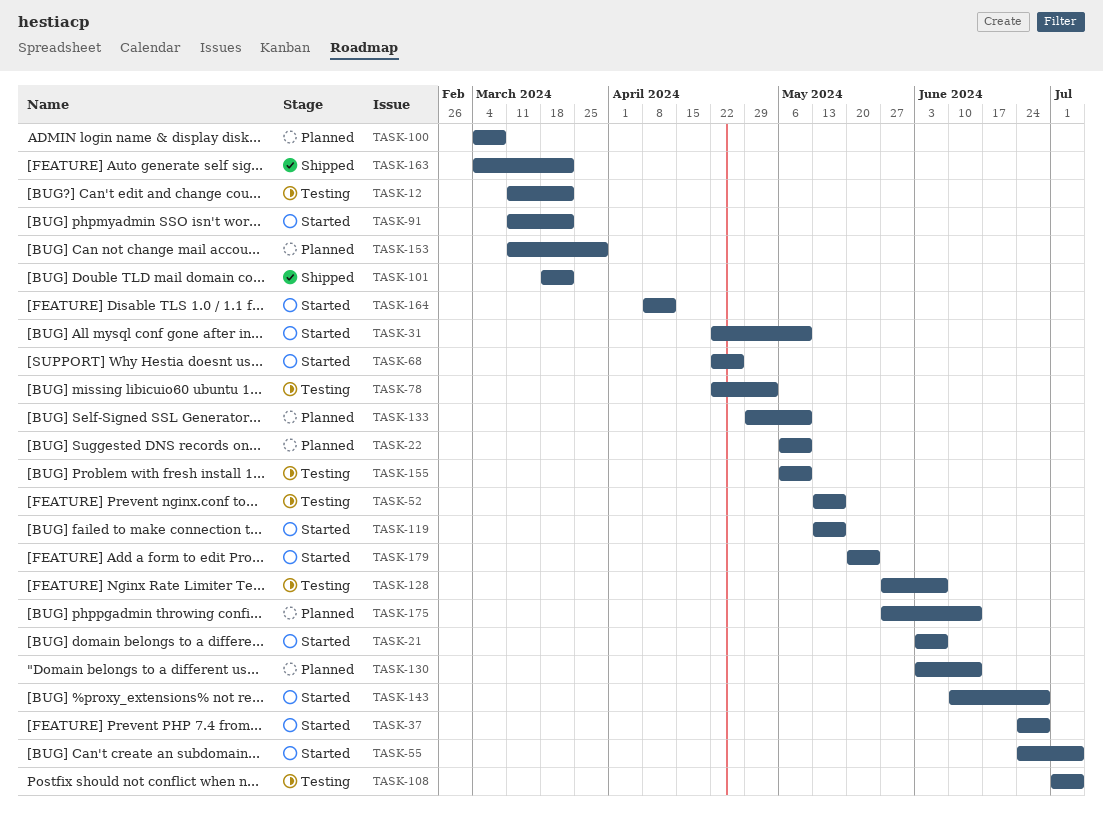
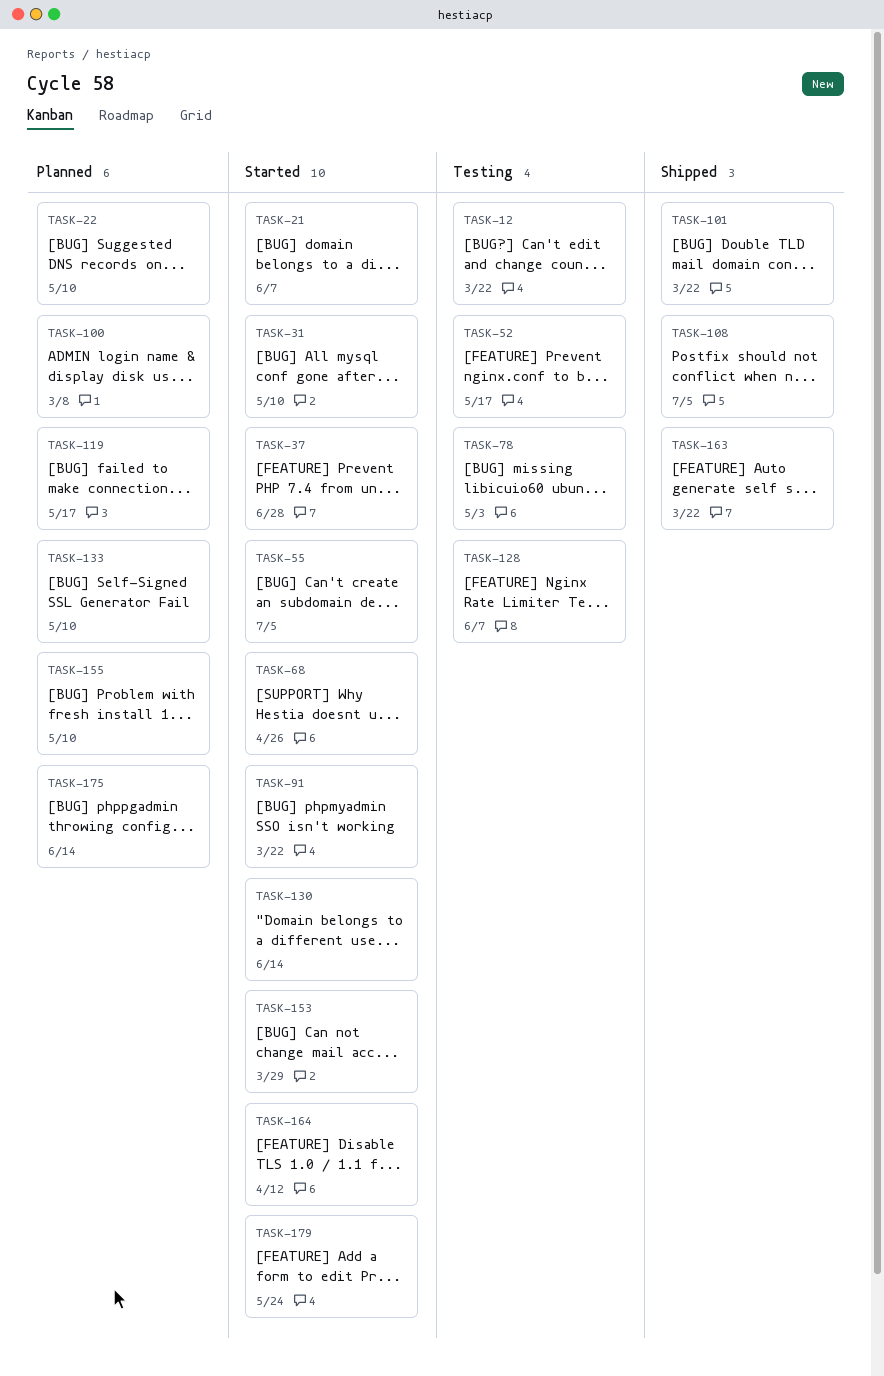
TASK-108, status: Testing -> Shipped
TASK-119, status: Started -> Planned
TASK-130, status: Planned -> Started
TASK-143: present -> none
TASK-153, status: Planned -> Started
TASK-155, status: Testing -> Planned

